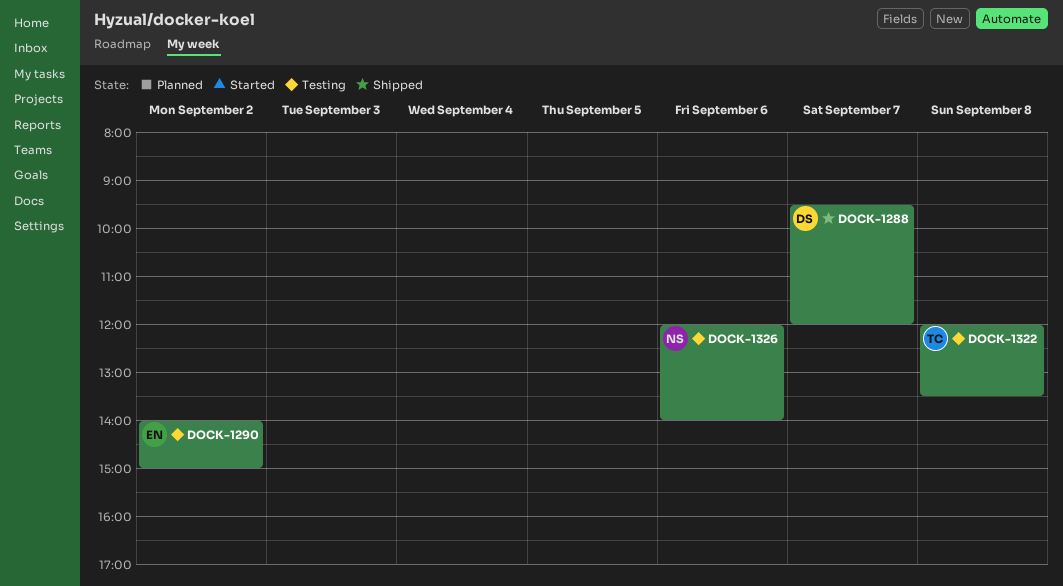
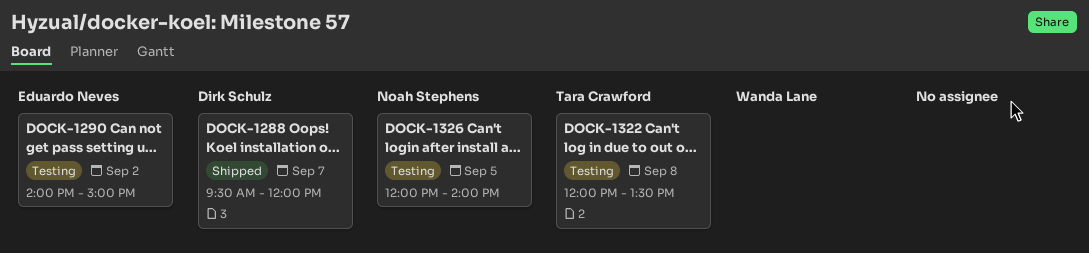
DOCK-1326, day: Sep 6 -> Sep 5

